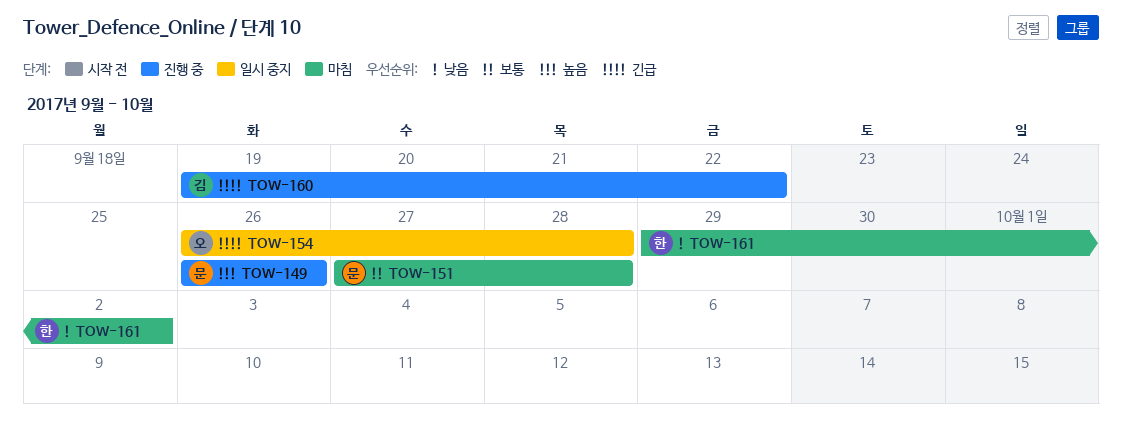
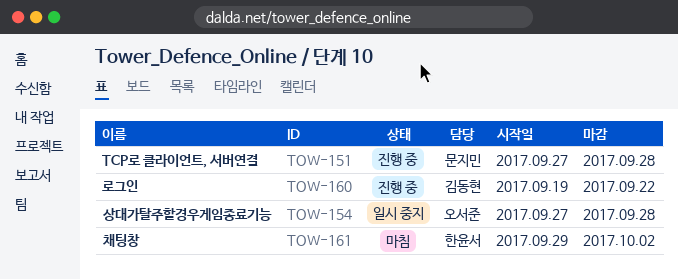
TOW-149: present -> none
TOW-151, status: 마침 -> 진행 중
TOW-154, start: Sep 26 -> Sep 27

